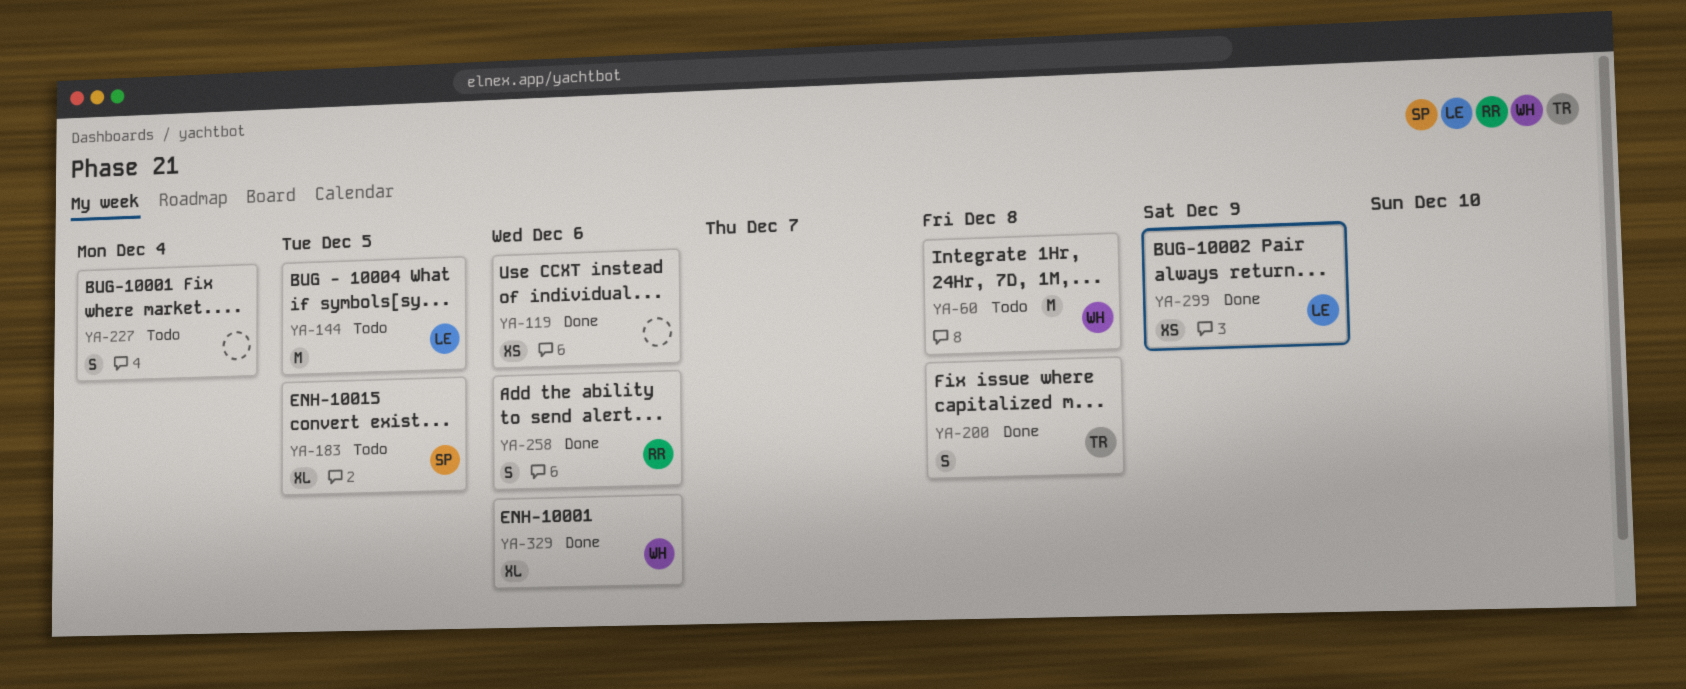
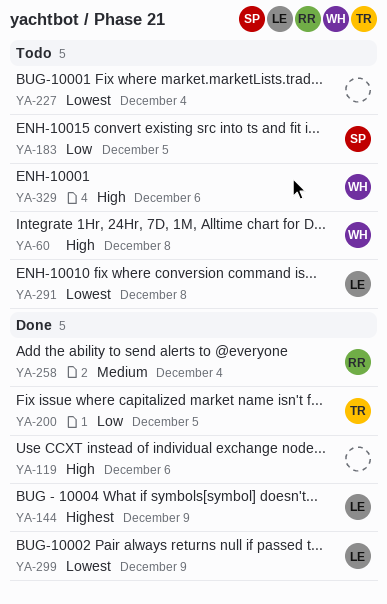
YA-144, status: Todo -> Done
YA-144, due: Dec 5 -> Dec 9
YA-200, due: Dec 8 -> Dec 5
YA-258, due: Dec 6 -> Dec 4
YA-291: none -> present
YA-329, status: Done -> Todo

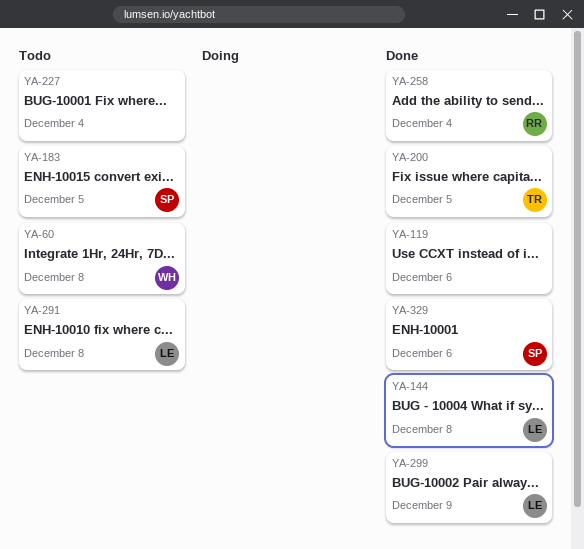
YA-144, due: Dec 9 -> Dec 8
YA-329, status: Todo -> Done
YA-329, owner: WH -> SP

